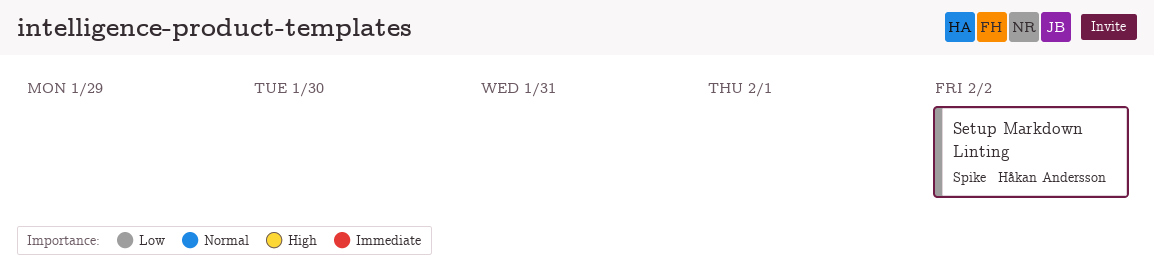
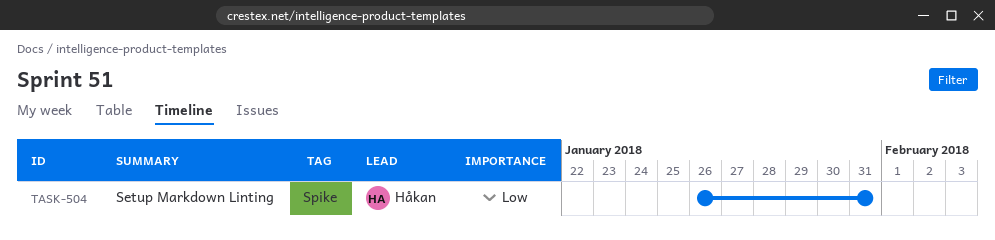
Setup Markdown Linting, due: Feb 2 -> Jan 31

